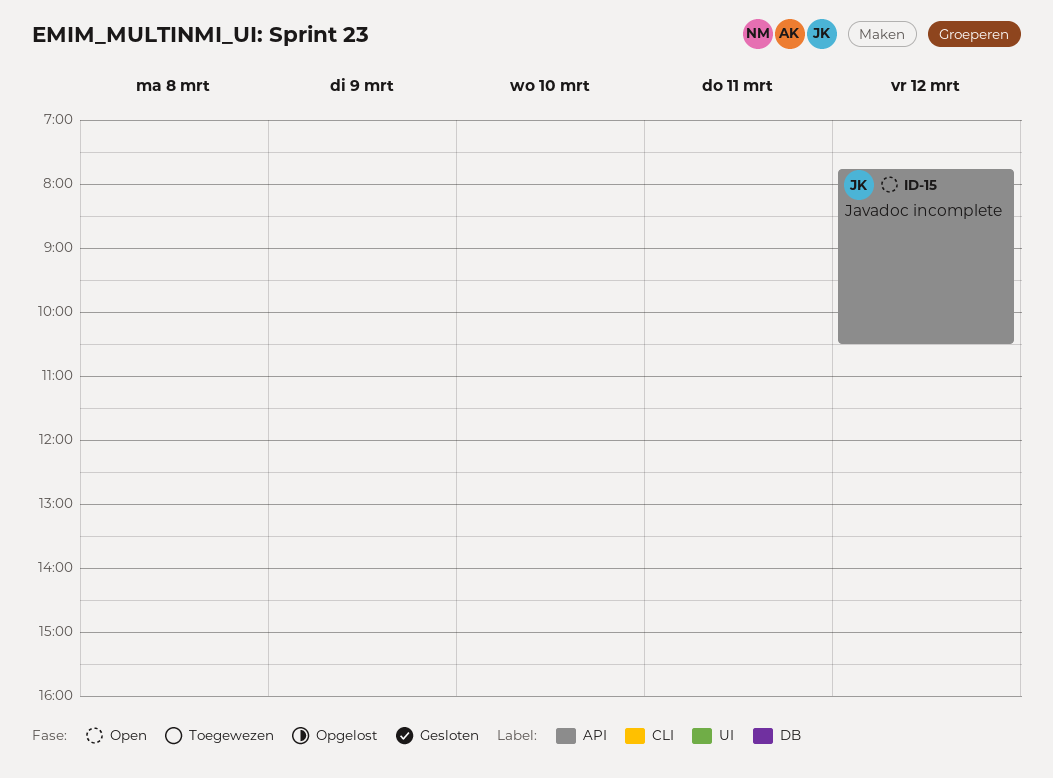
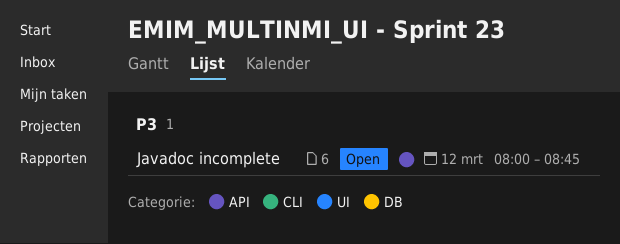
Javadoc incomplete, begins: 07:45 -> 08:00
Javadoc incomplete, ends: 10:30 -> 08:45

